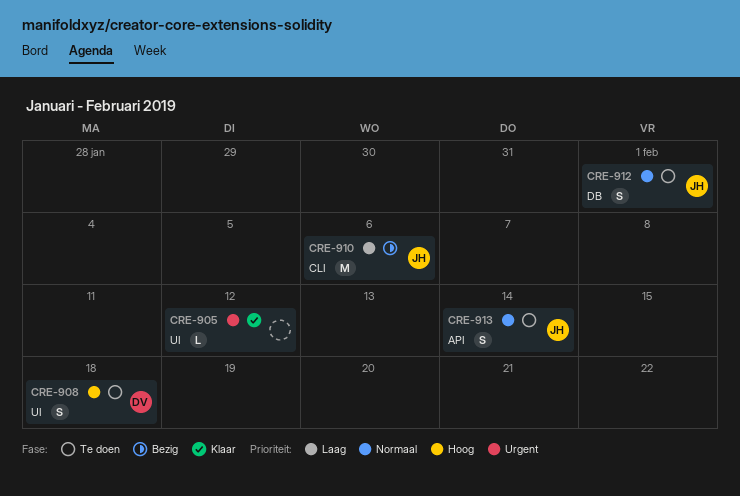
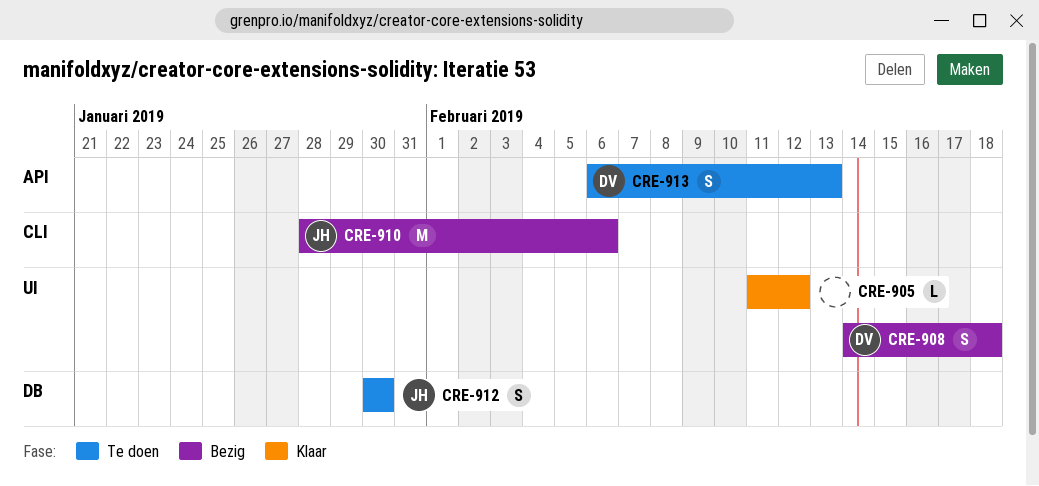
CRE-908, status: Te doen -> Bezig
CRE-912, due: Feb 1 -> Jan 30
CRE-913, owner: JH -> DV
CRE-913, due: Feb 14 -> Feb 13

